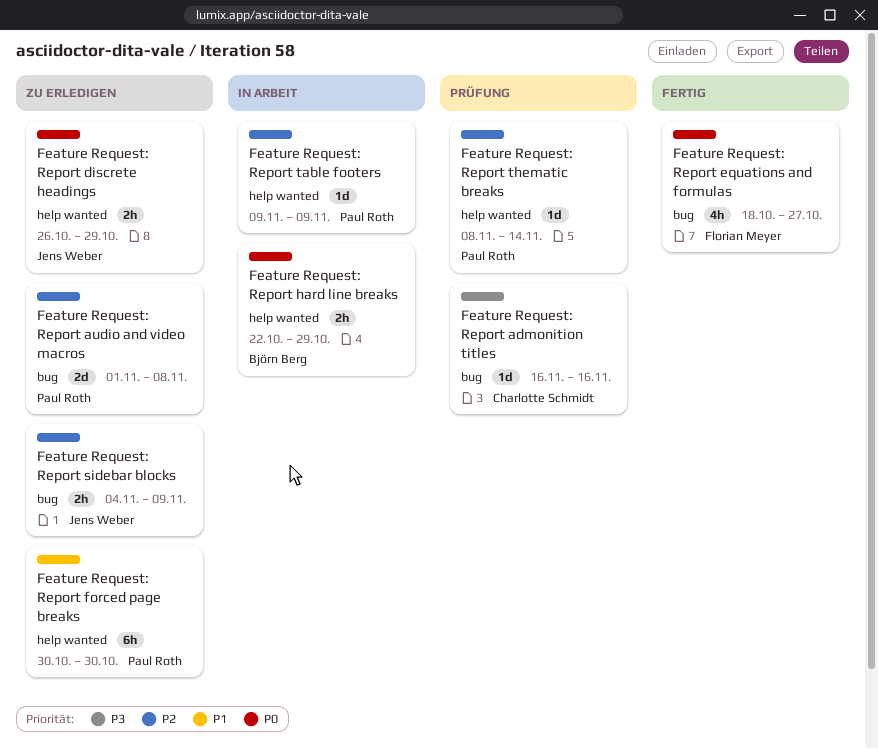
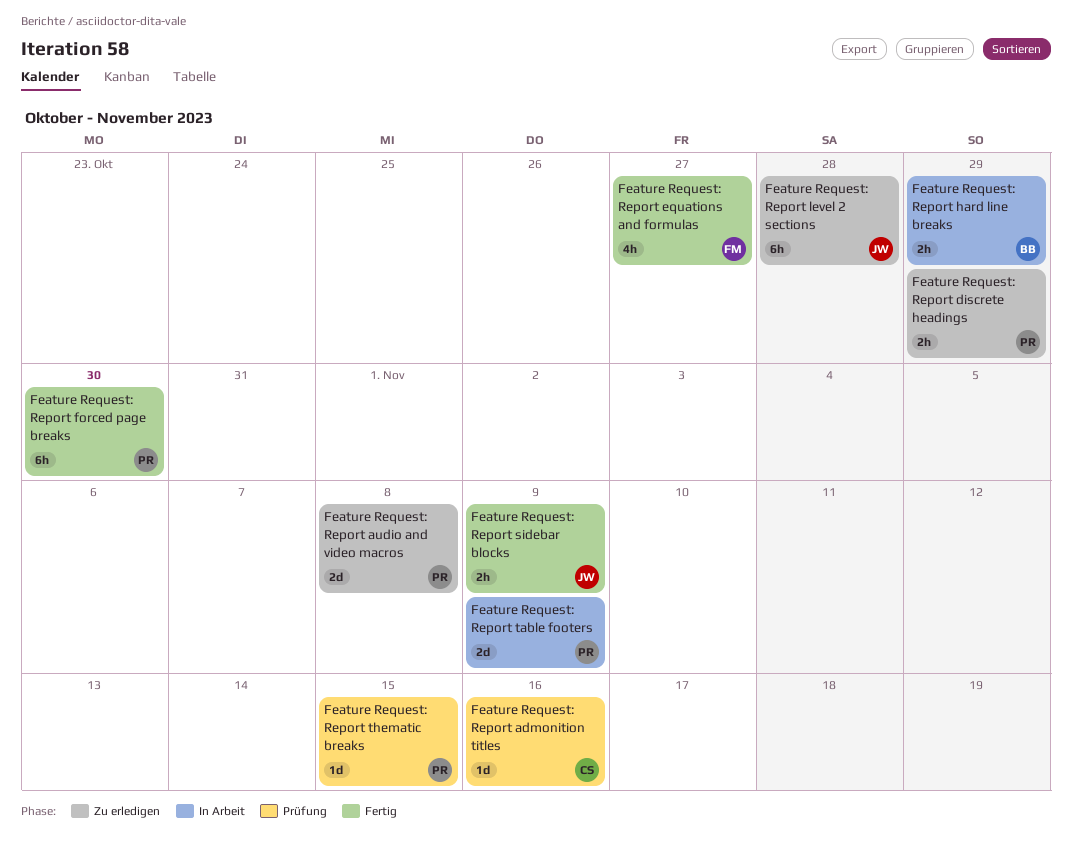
Feature Request: Report discrete headings, owner: Jens Weber -> Paul Roth
Feature Request: Report forced page breaks, status: Zu erledigen -> Fertig
Feature Request: Report level 2 sections: none -> present
Feature Request: Report sidebar blocks, status: Zu erledigen -> Fertig
Feature Request: Report table footers, estimate: 1d -> 2d
Feature Request: Report thematic breaks, due: Nov 14 -> Nov 15

